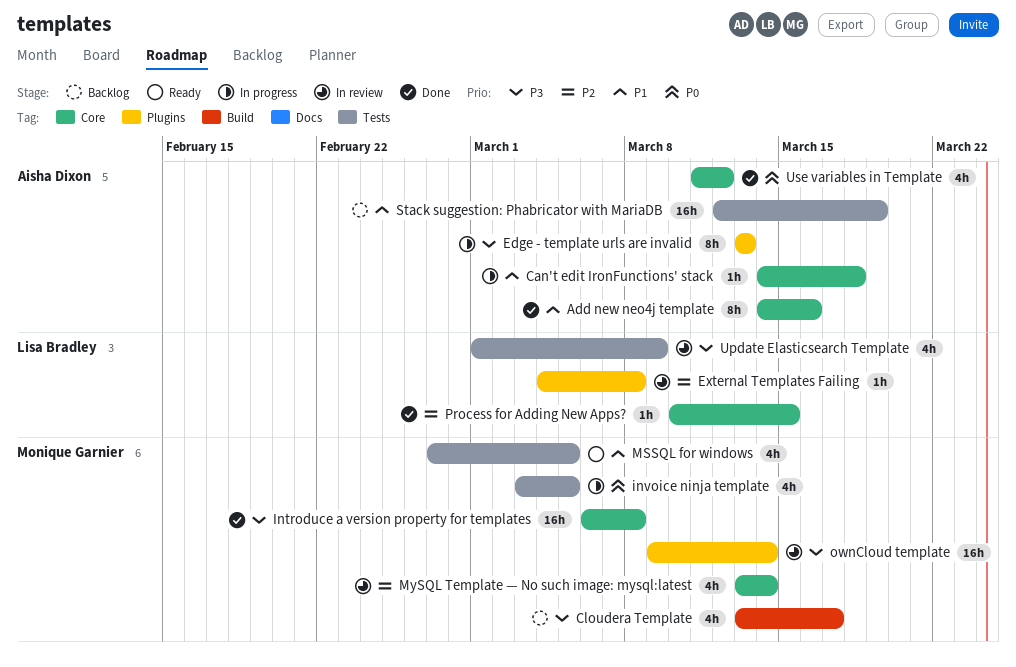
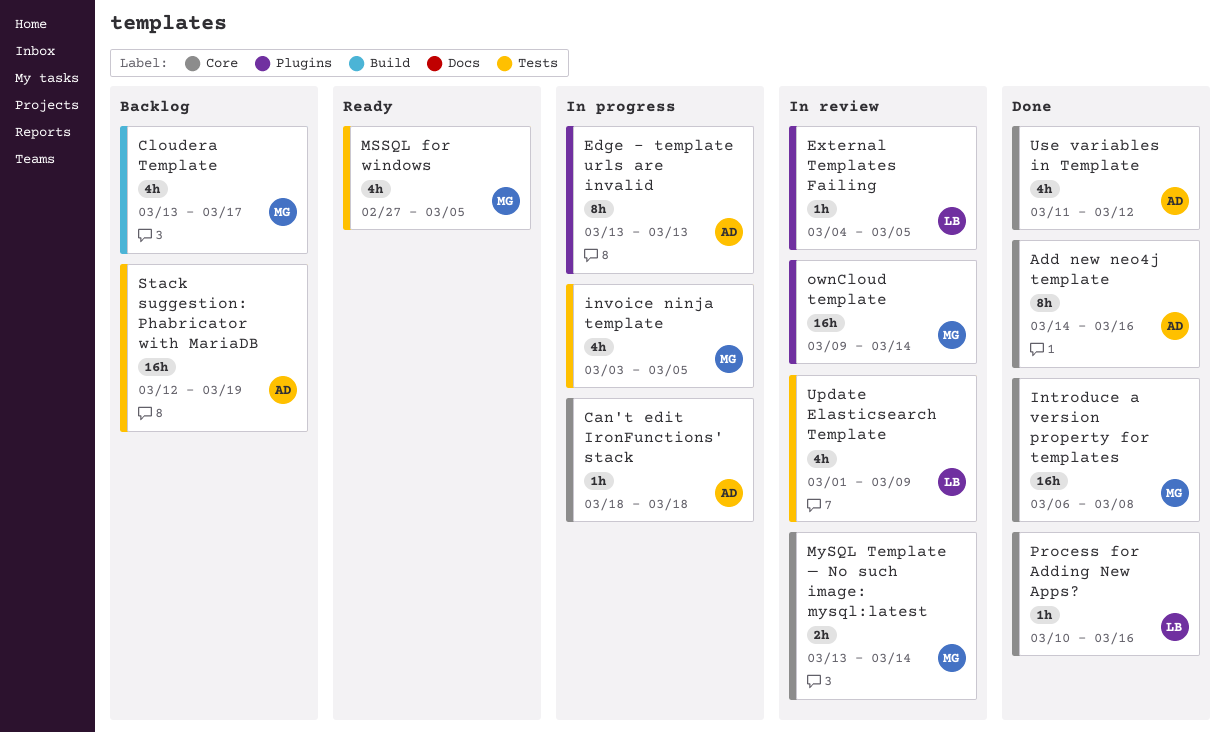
Can't edit IronFunctions' stack, start: Mar 14 -> Mar 18
External Templates Failing, due: Mar 8 -> Mar 5
MySQL Template — No such image: mysql:latest, estimate: 4h -> 2h
Process for Adding New Apps?, due: Mar 15 -> Mar 16

